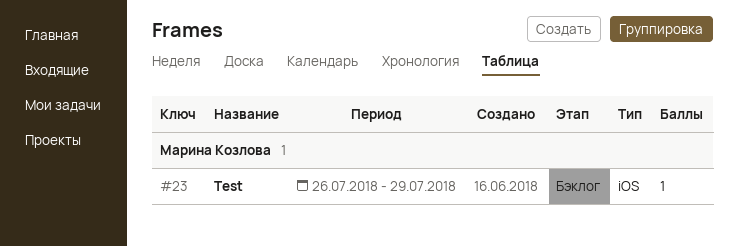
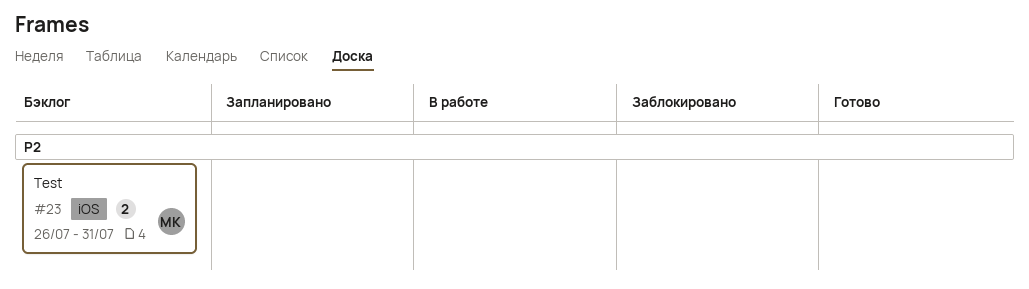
#23, estimate: 1 -> 2
#23, due: Jul 29 -> Jul 31

